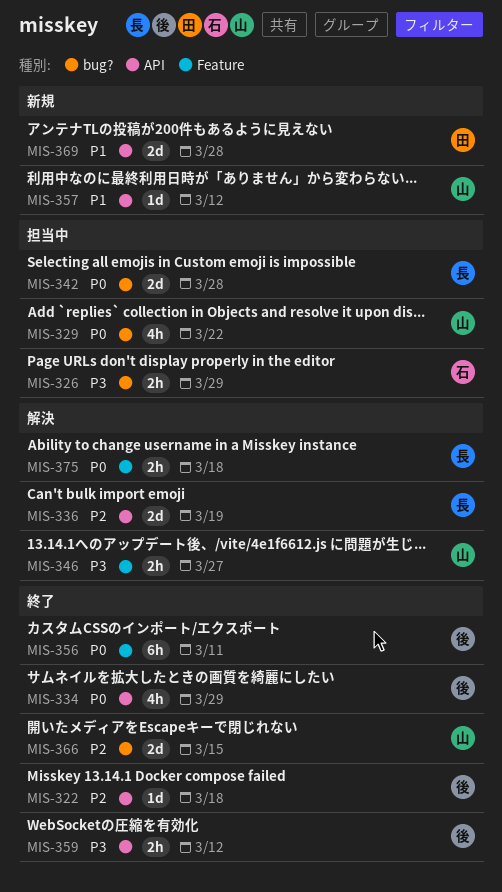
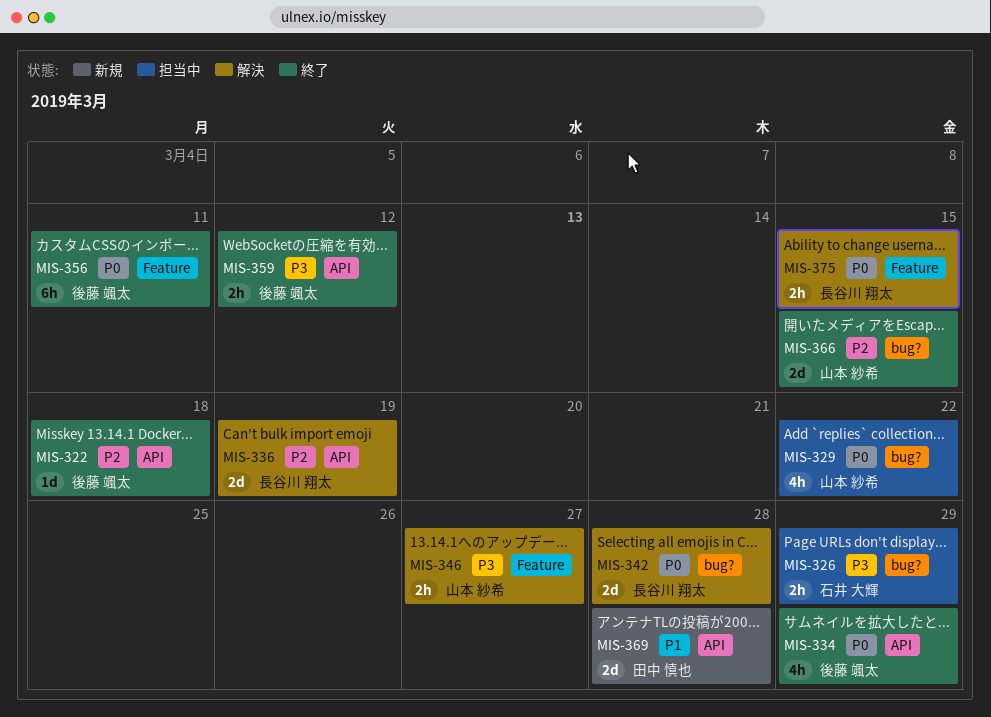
MIS-342, status: 担当中 -> 解決
MIS-357: present -> none
MIS-375, due: Mar 18 -> Mar 15

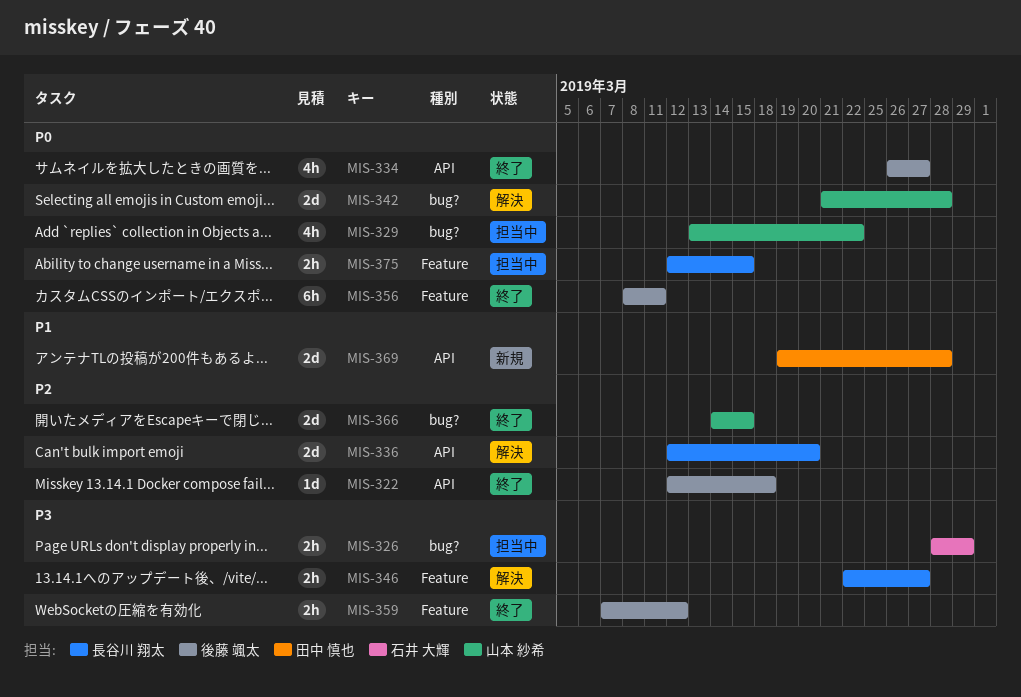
MIS-334, due: Mar 29 -> Mar 27
MIS-336, due: Mar 19 -> Mar 20
MIS-342, owner: 長谷川 翔太 -> 山本 紗希
MIS-346, owner: 山本 紗希 -> 長谷川 翔太
MIS-359, label: API -> Feature
MIS-375, status: 解決 -> 担当中

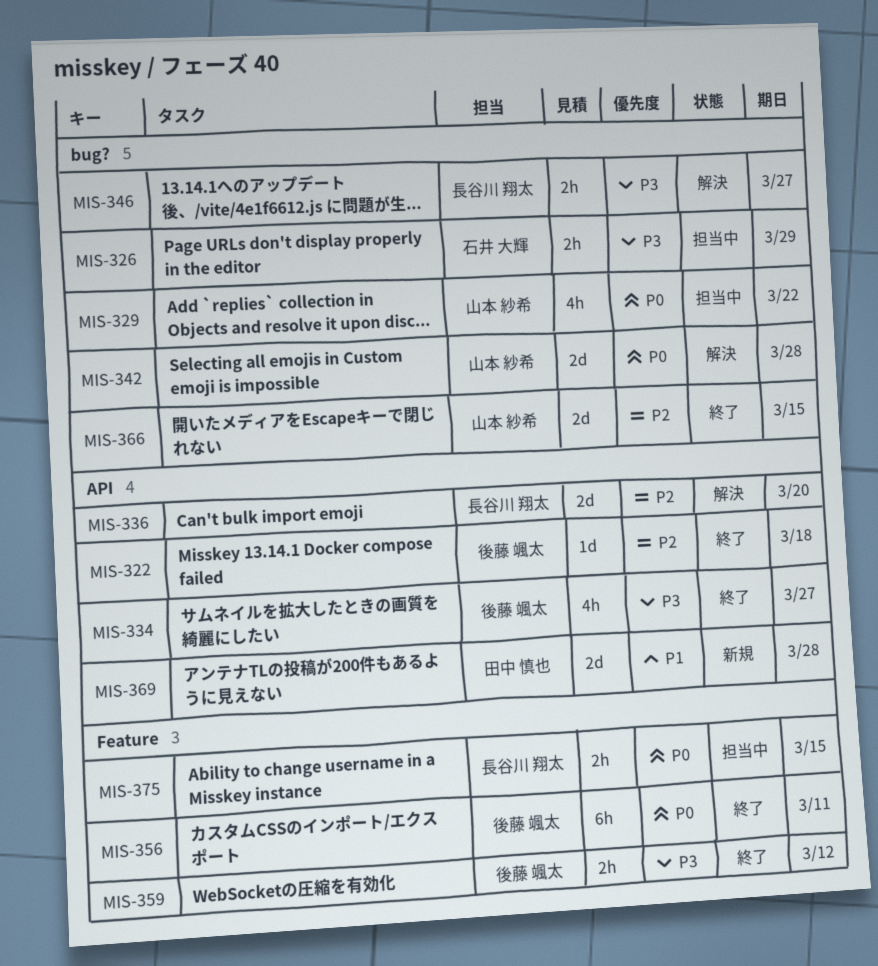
MIS-334, priority: P0 -> P3
MIS-346, label: Feature -> bug?

